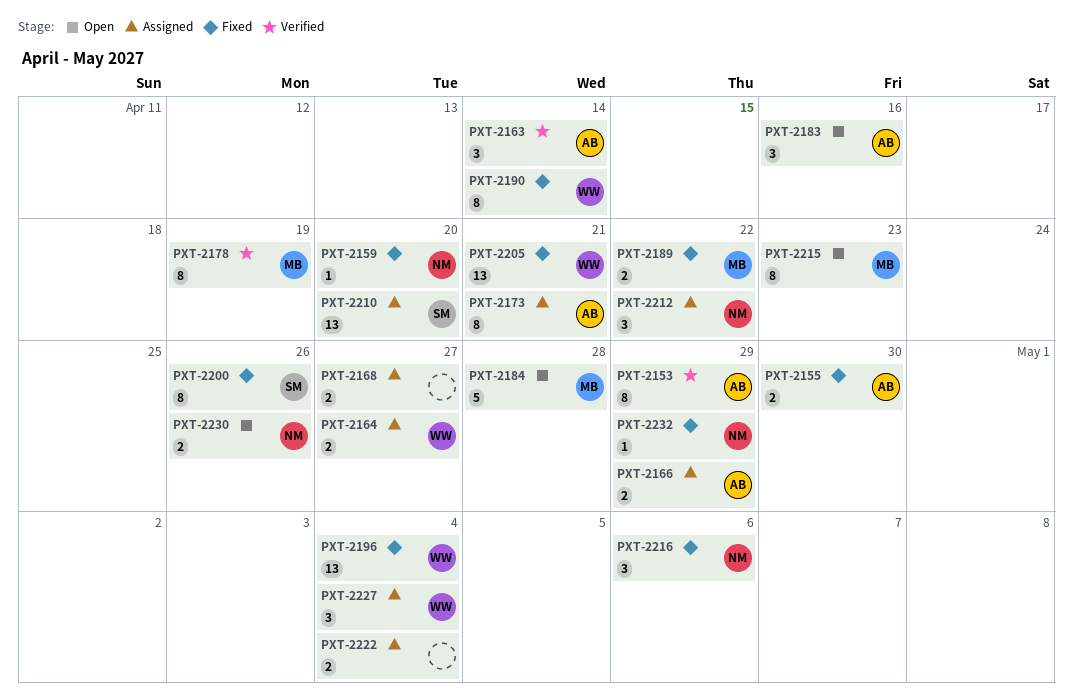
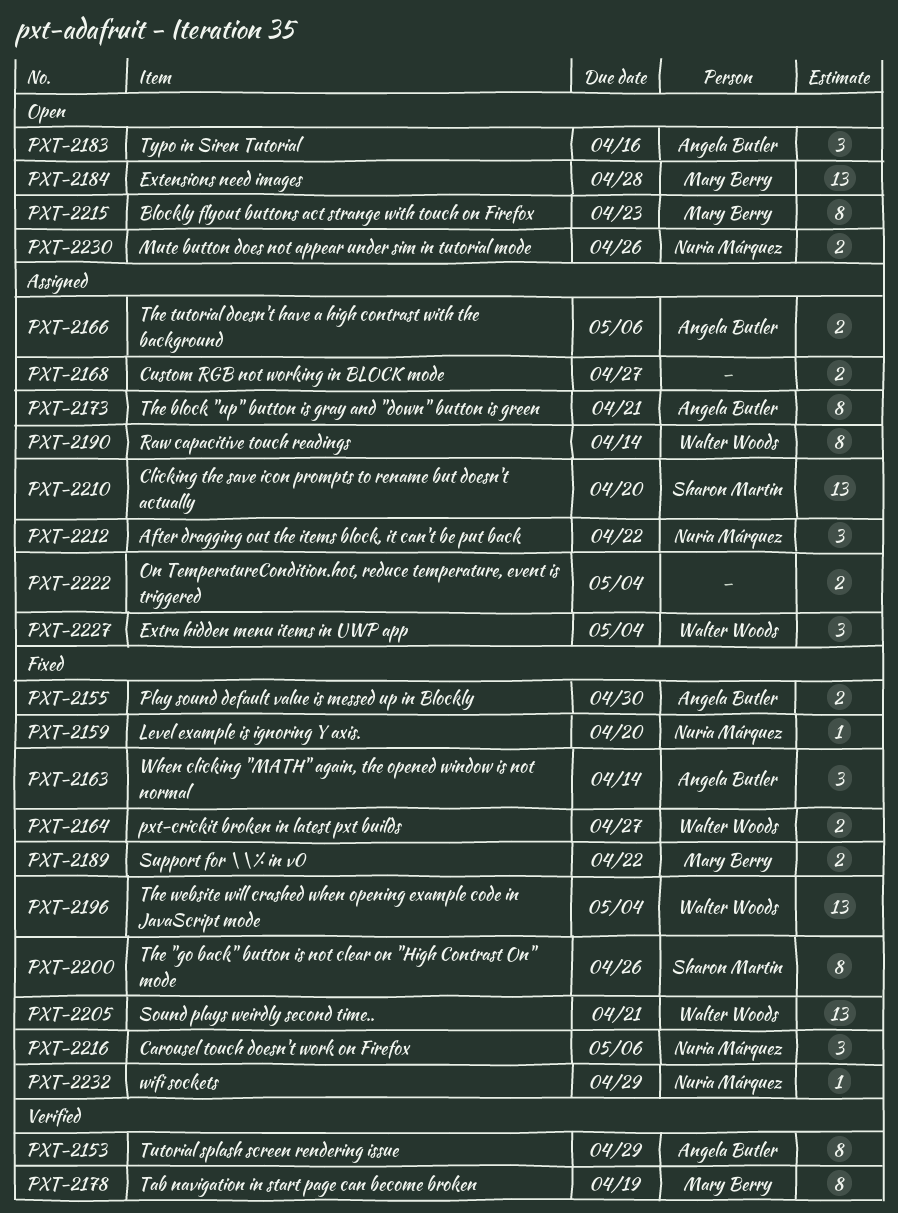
PXT-2163, status: Verified -> Fixed
PXT-2164, status: Assigned -> Fixed
PXT-2166, due: Apr 29 -> May 6
PXT-2184, estimate: 5 -> 13
PXT-2190, status: Fixed -> Assigned

